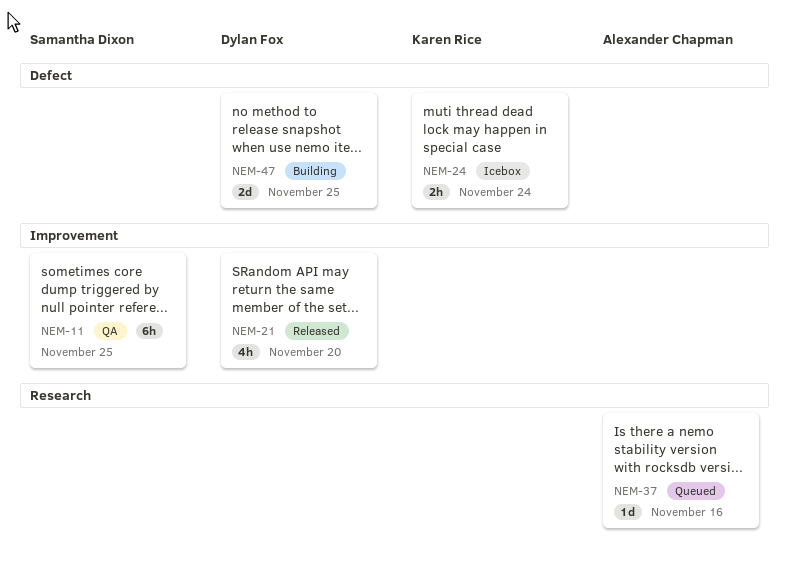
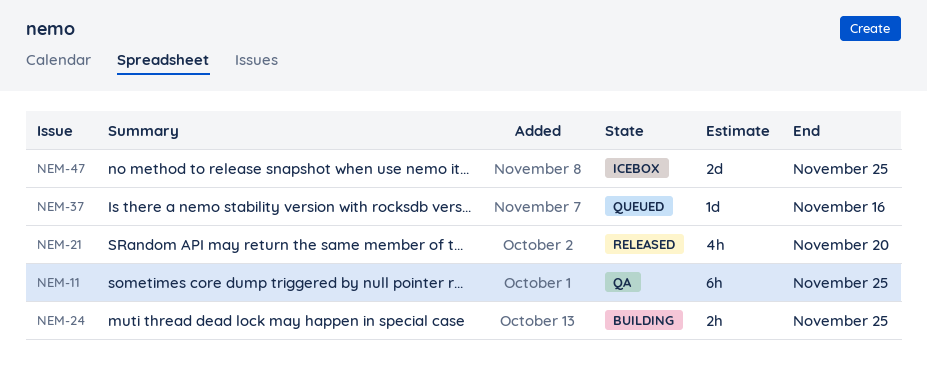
NEM-24, status: Icebox -> Building
NEM-24, due: Nov 24 -> Nov 25
NEM-47, status: Building -> Icebox

